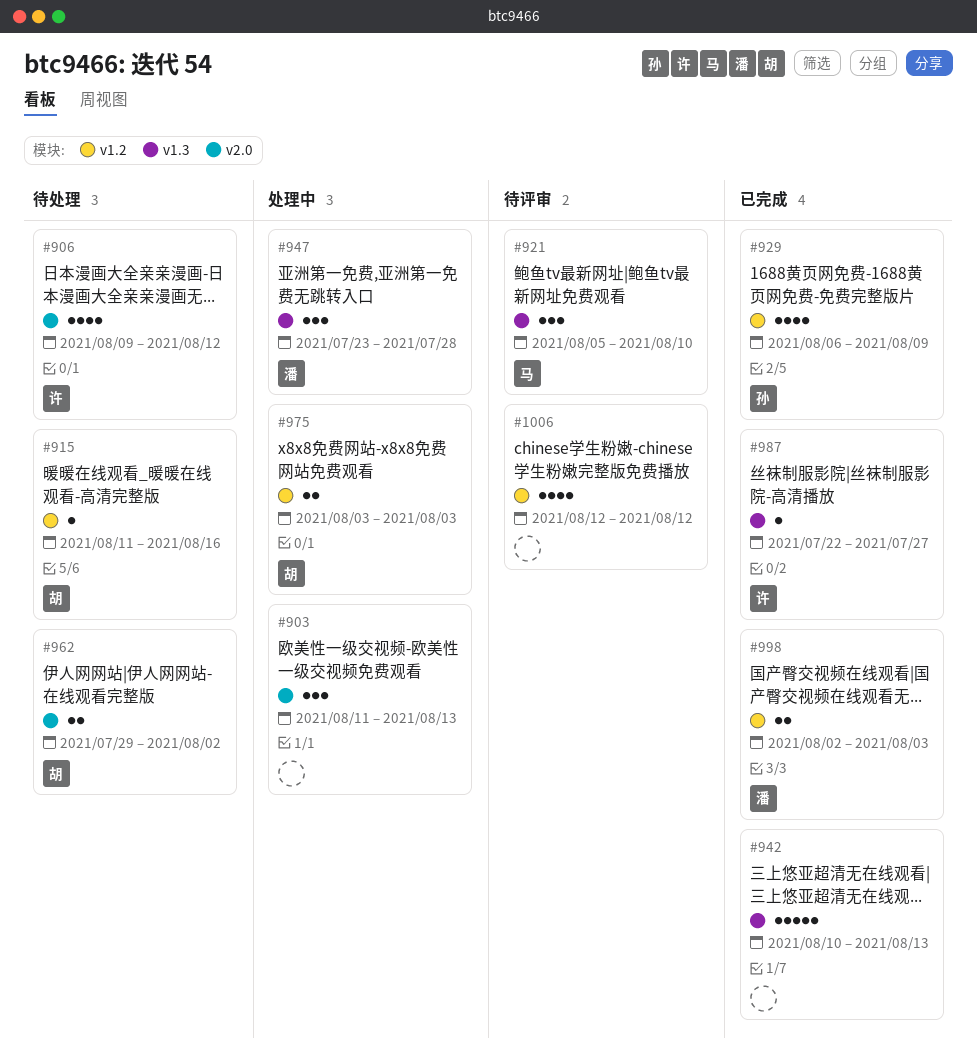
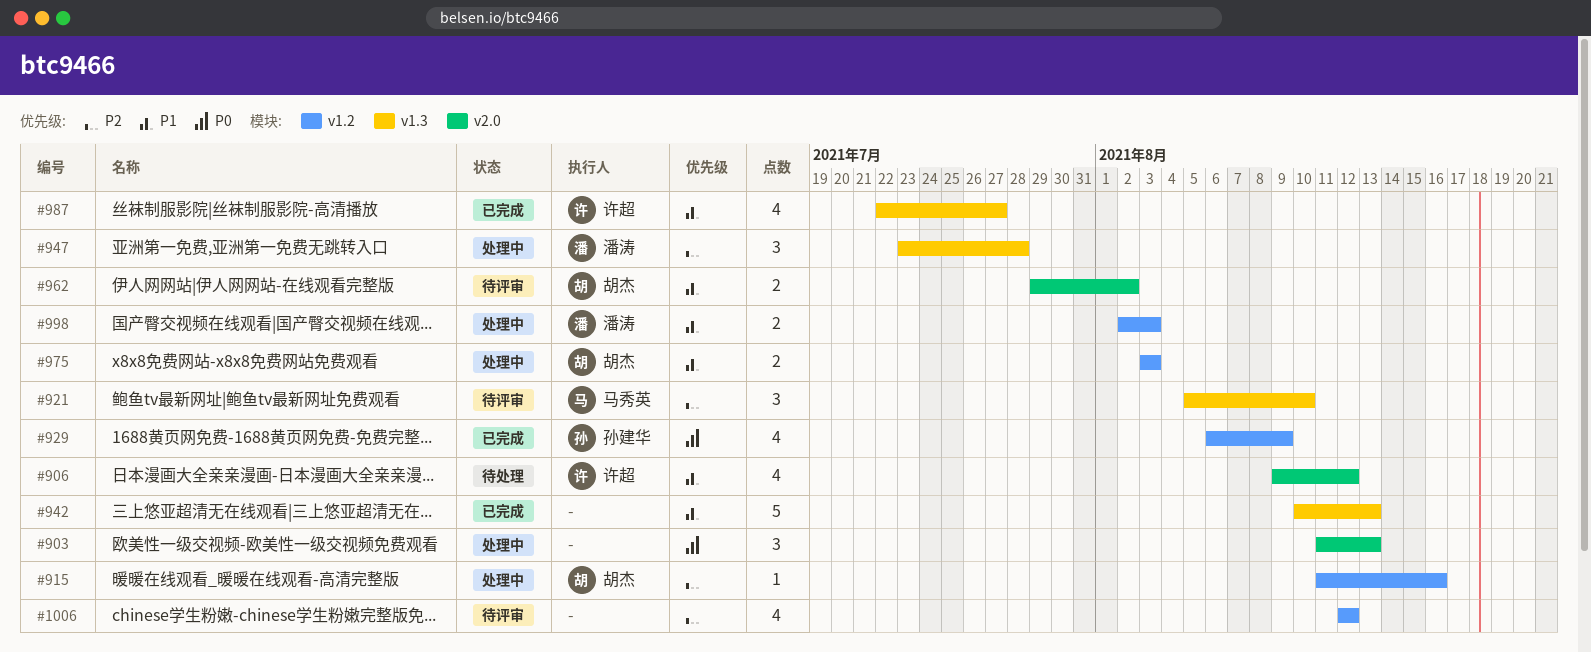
#915, status: 待处理 -> 处理中
#962, status: 待处理 -> 待评审
#987, estimate: 1 -> 4
#998, status: 已完成 -> 处理中

